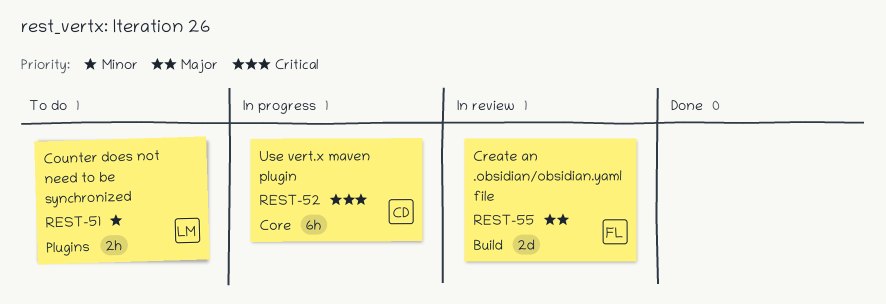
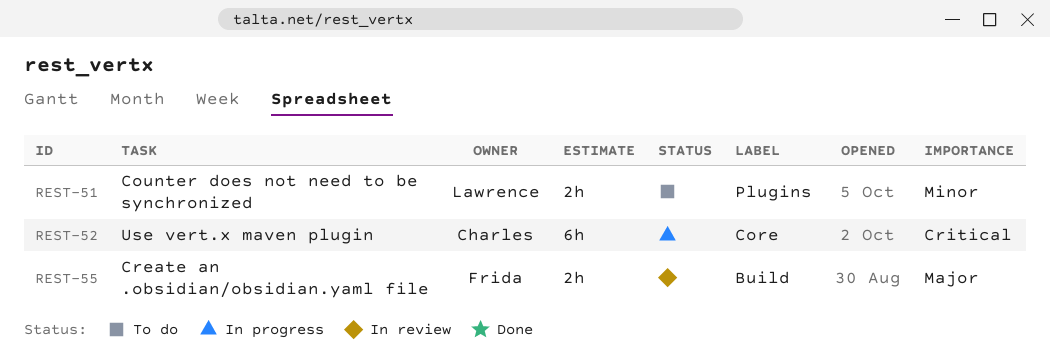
REST-55, estimate: 2d -> 2h

